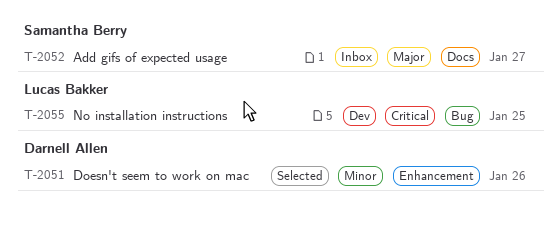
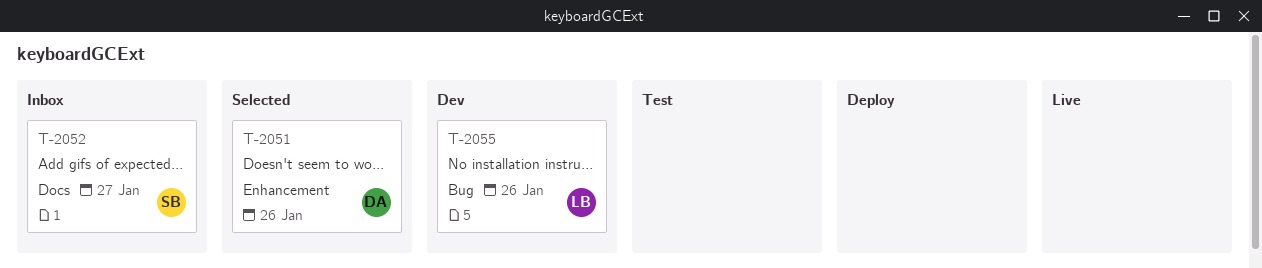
T-2055, due: Jan 25 -> Jan 26

